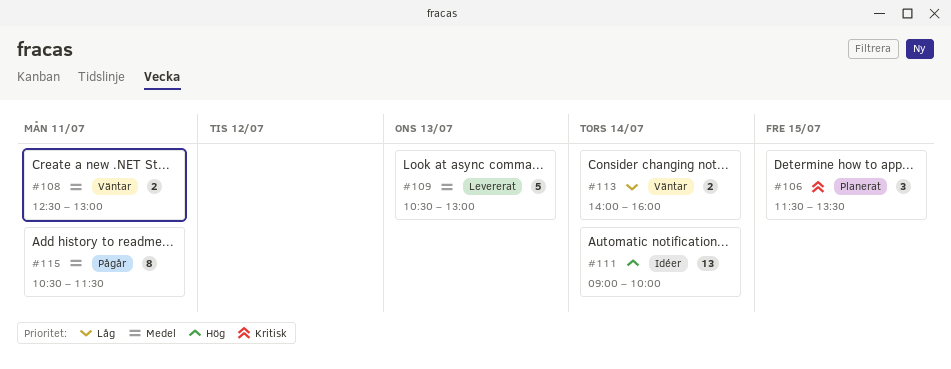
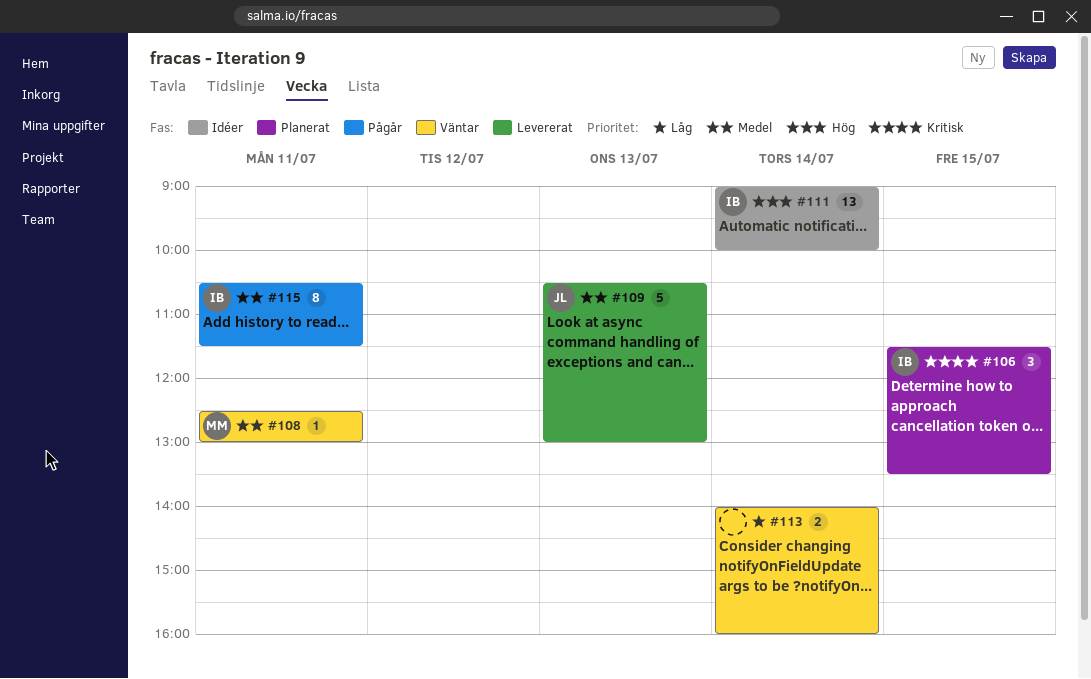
#108, estimate: 2 -> 1

